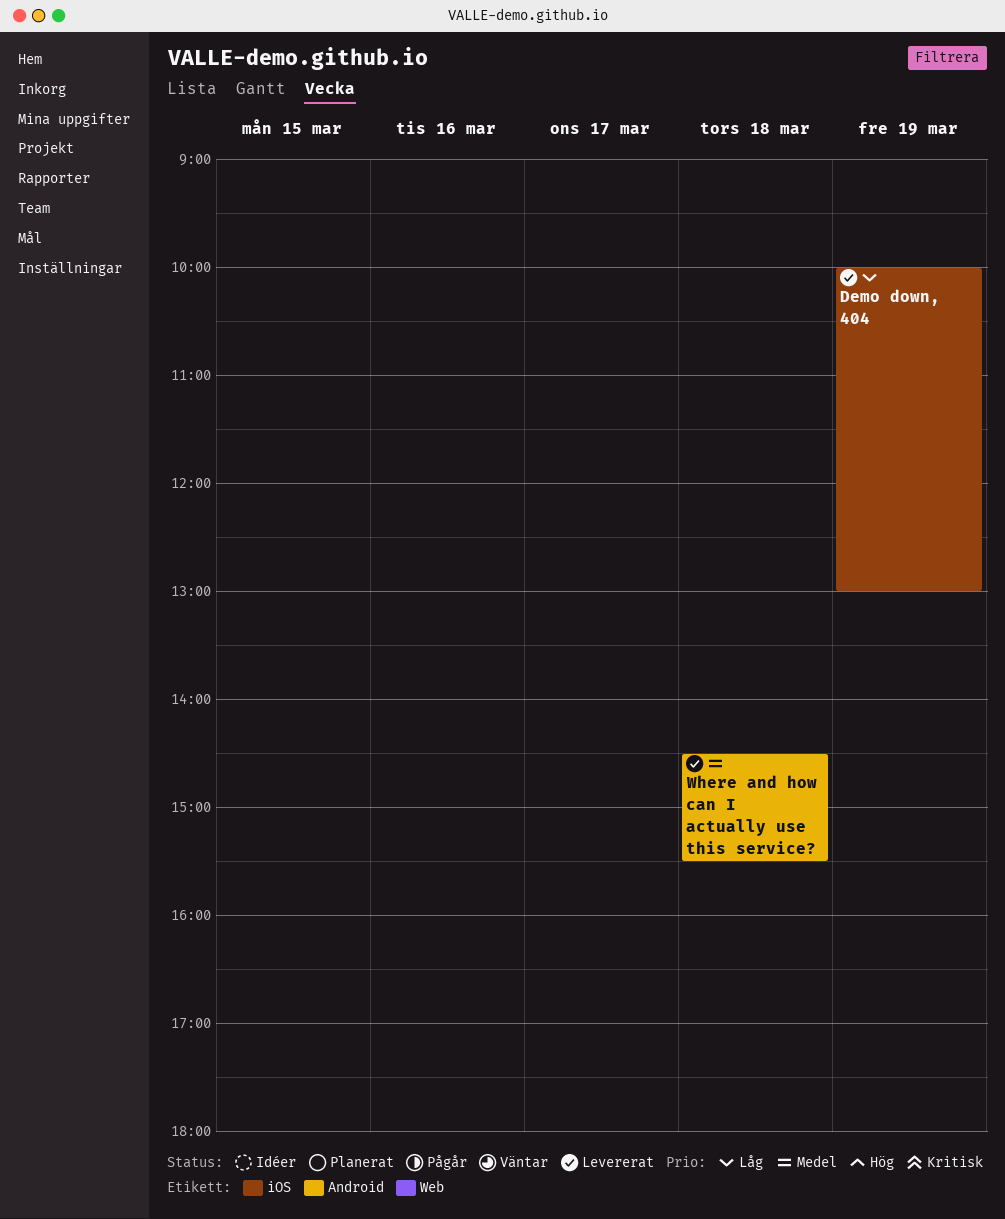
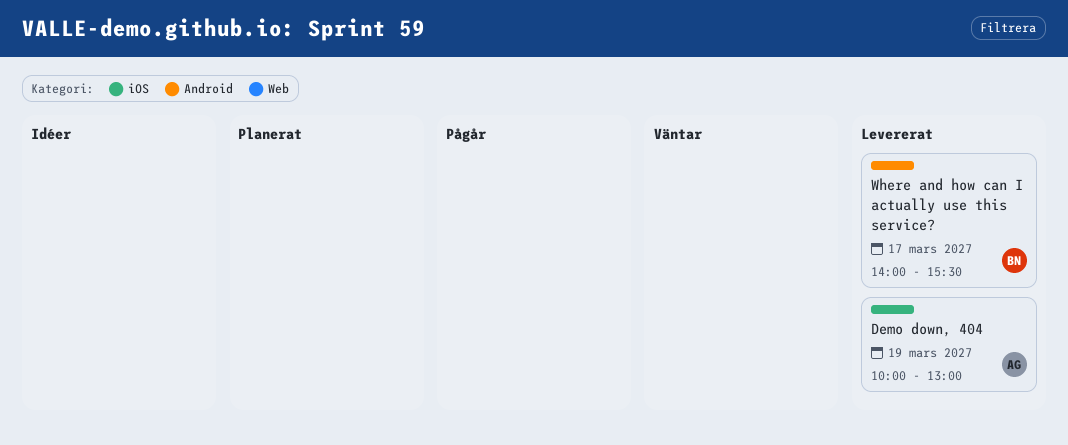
Where and how can I actually use this service?, day: Mar 18 -> Mar 17
Where and how can I actually use this service?, begins: 14:30 -> 14:00

